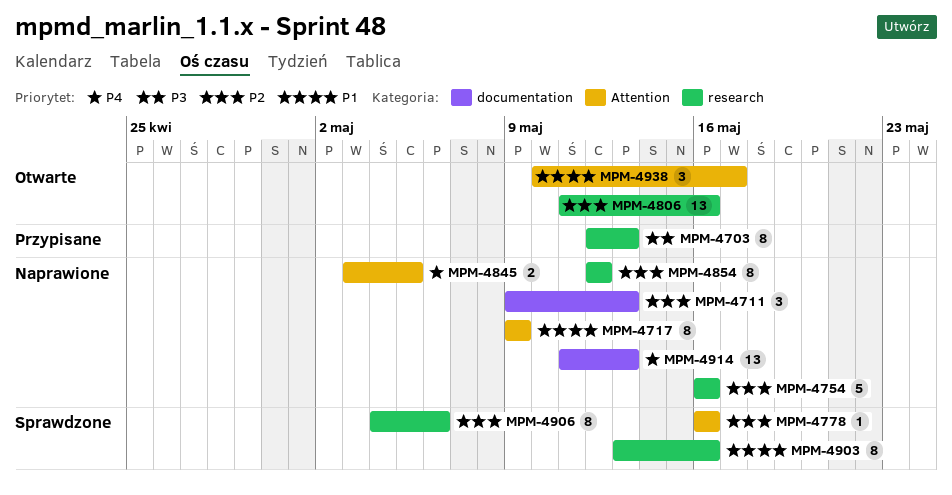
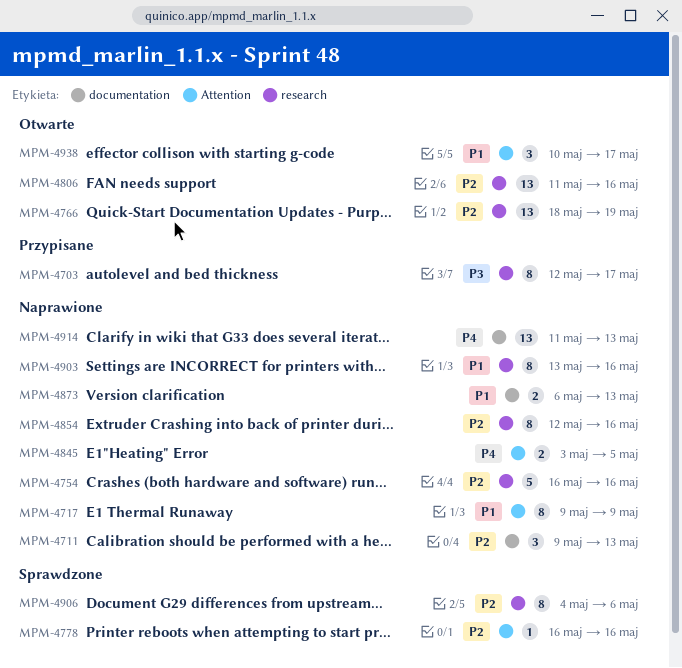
MPM-4703, due: May 13 -> May 17
MPM-4766: none -> present
MPM-4854, due: May 12 -> May 16
MPM-4873: none -> present
MPM-4903, status: Sprawdzone -> Naprawione

